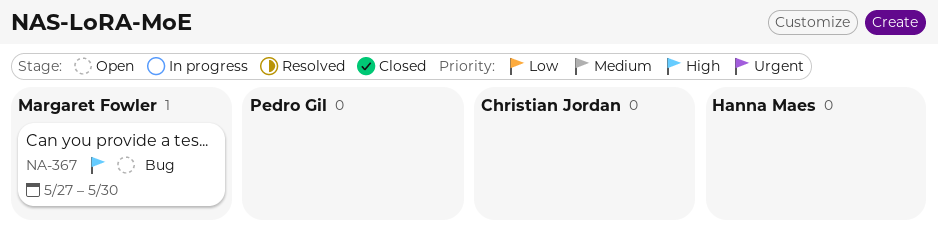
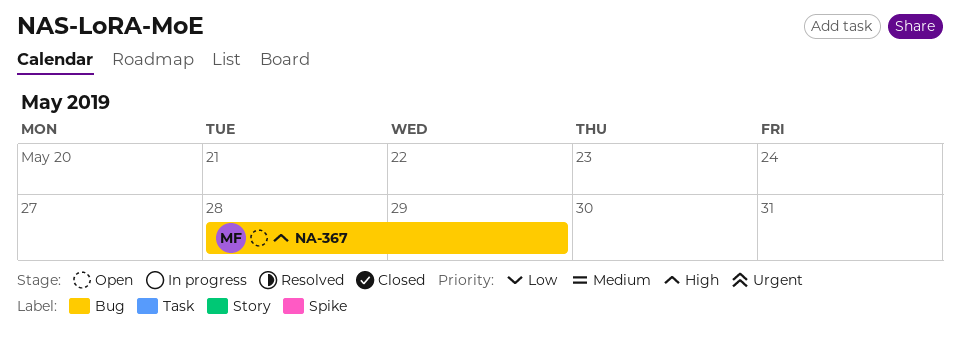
NA-367, start: May 27 -> May 28
NA-367, due: May 30 -> May 29

